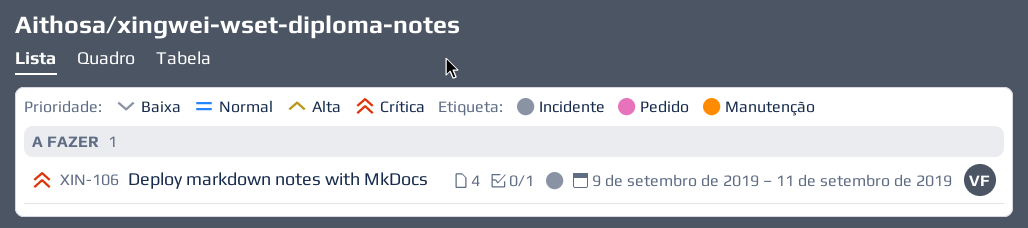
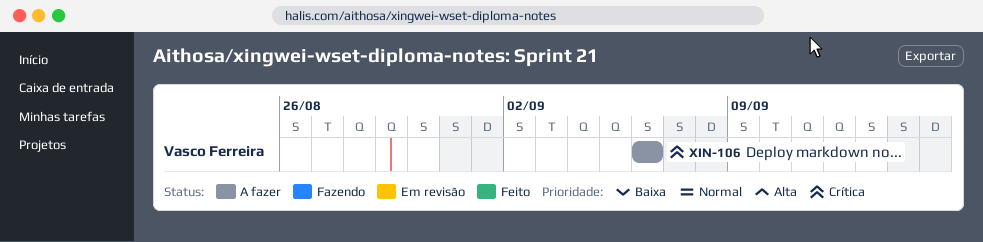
XIN-106, start: Sep 9 -> Sep 6
XIN-106, due: Sep 11 -> Sep 6

